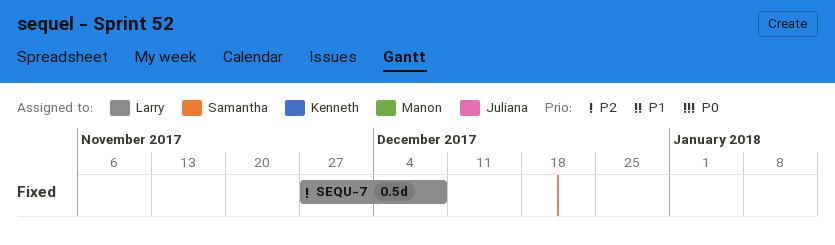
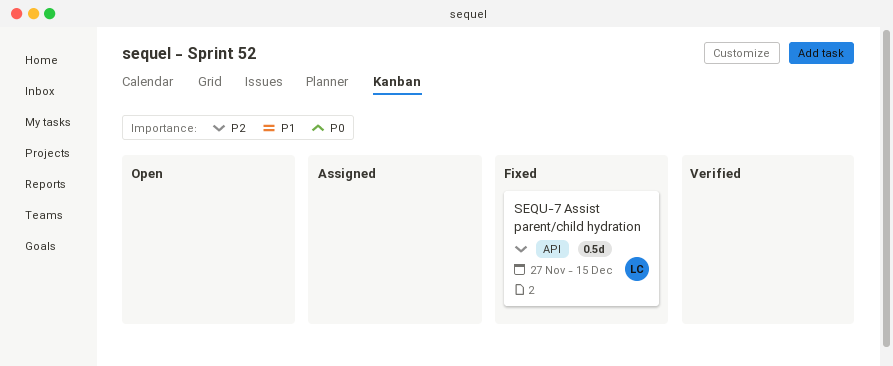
SEQU-7, due: Dec 8 -> Dec 15

